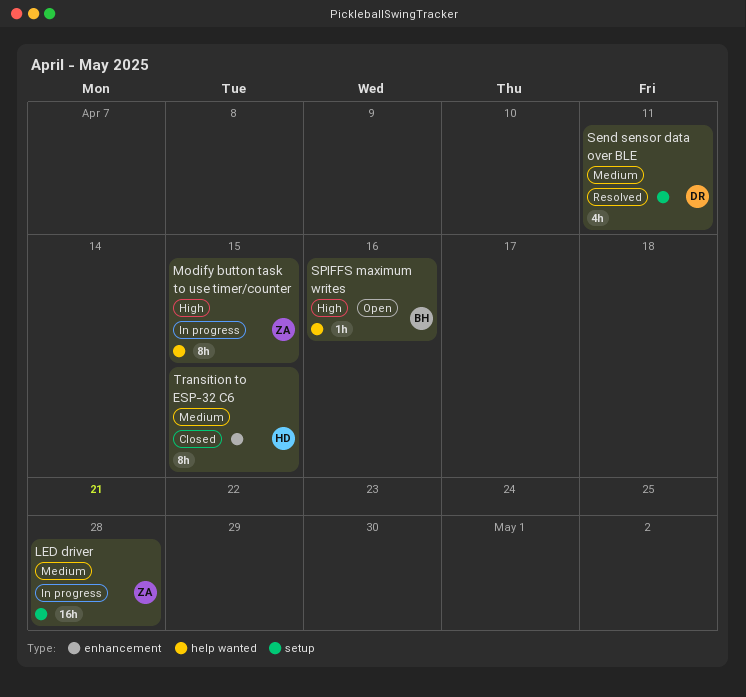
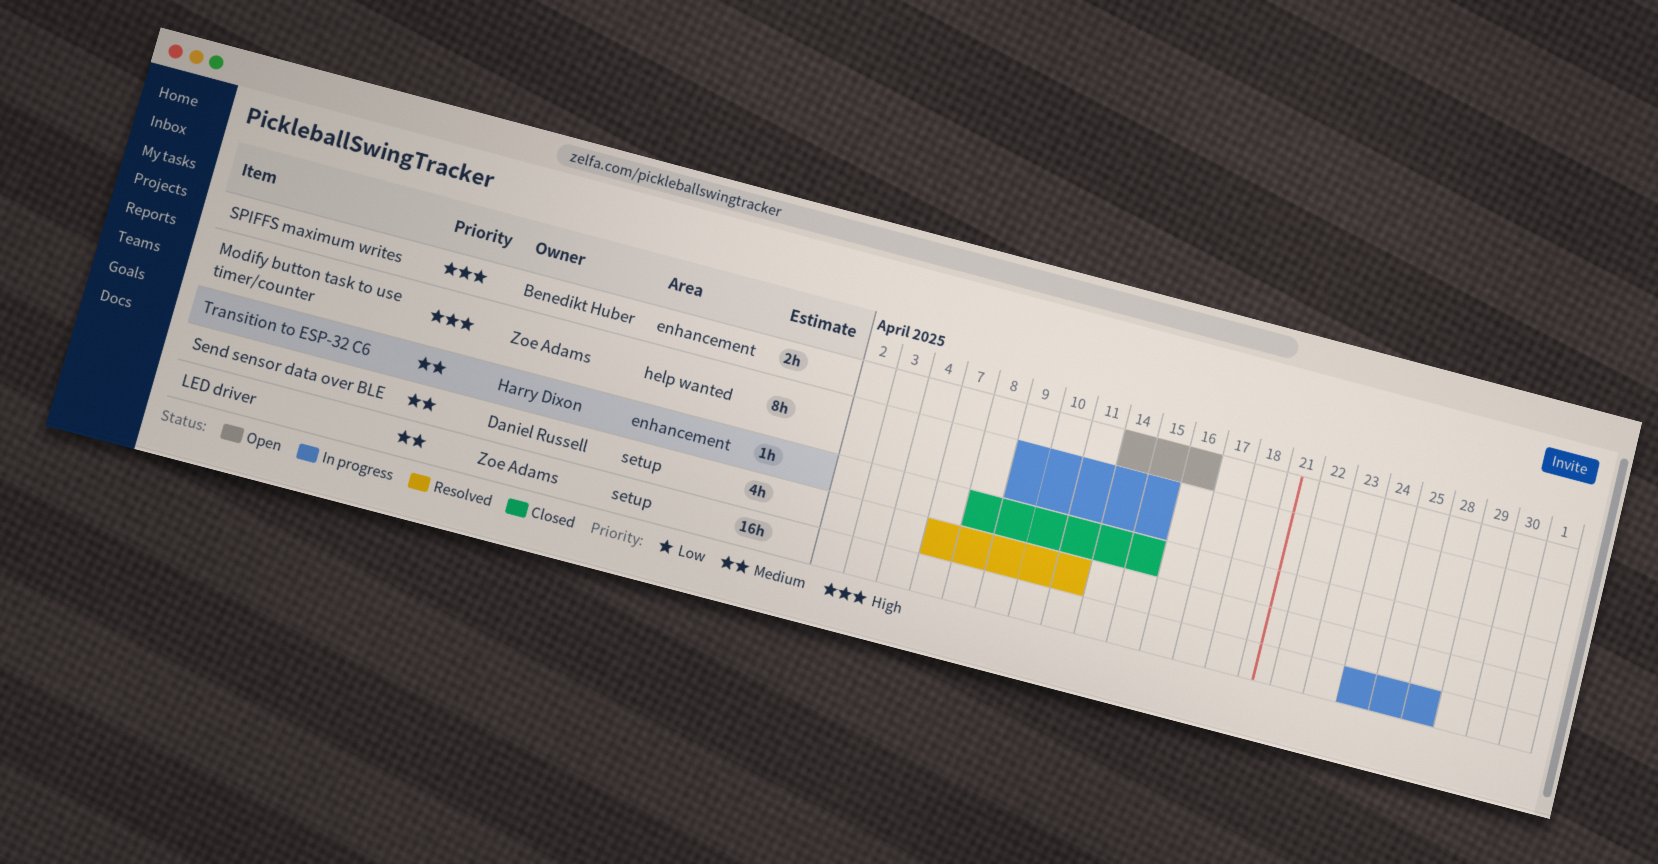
SPIFFS maximum writes, label: help wanted -> enhancement
SPIFFS maximum writes, estimate: 1h -> 2h
Transition to ESP-32 C6, estimate: 8h -> 1h

